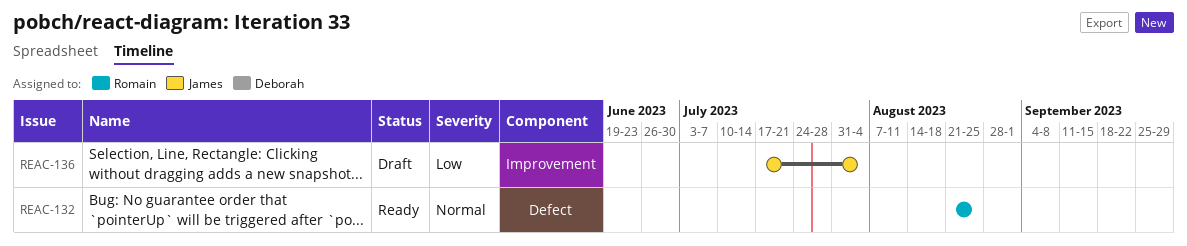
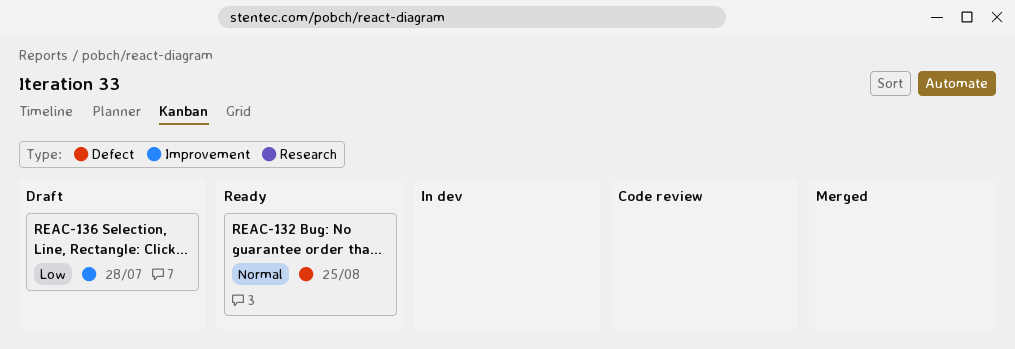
REAC-136, due: Aug 4 -> Jul 28

